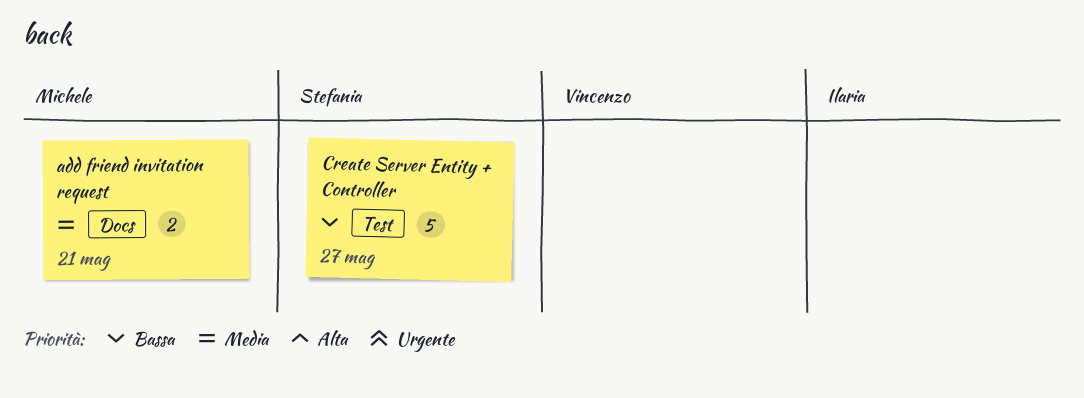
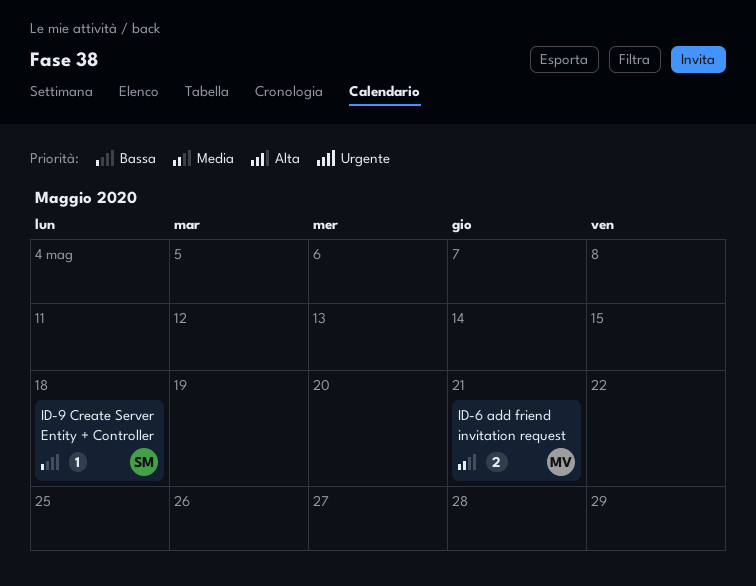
Create Server Entity + Controller, estimate: 5 -> 1
Create Server Entity + Controller, due: May 27 -> May 18

